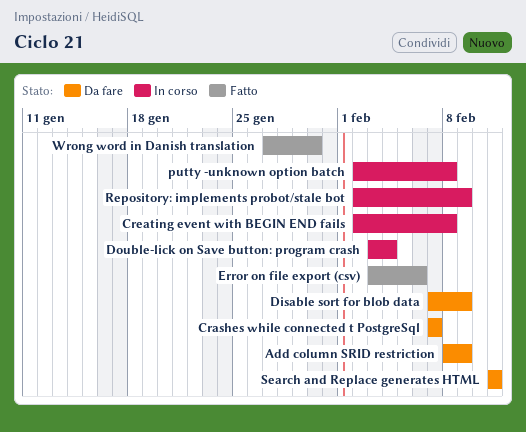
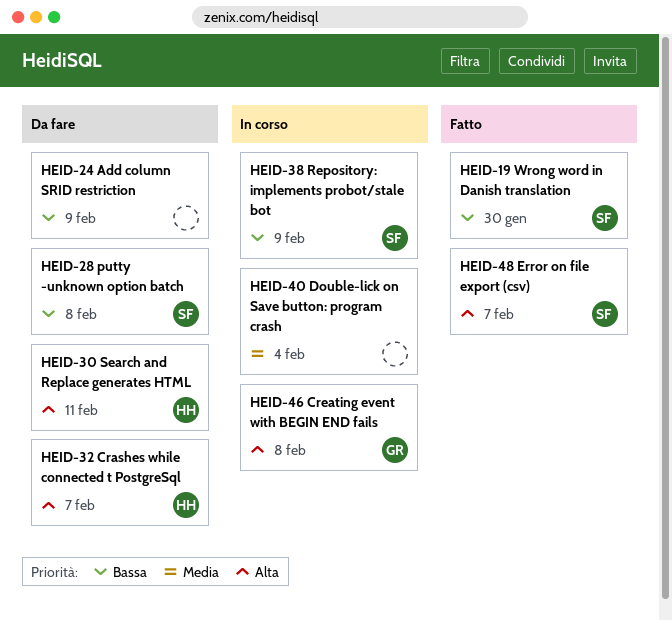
Disable sort for blob data: present -> none
Error on file export (csv), due: Feb 6 -> Feb 7
putty -unknown option batch, status: In corso -> Da fare

